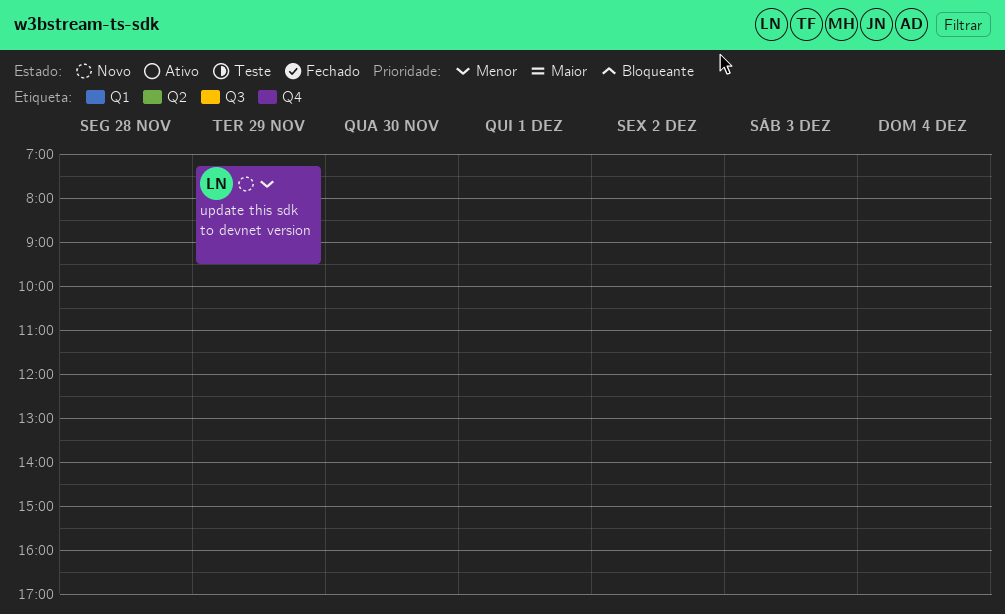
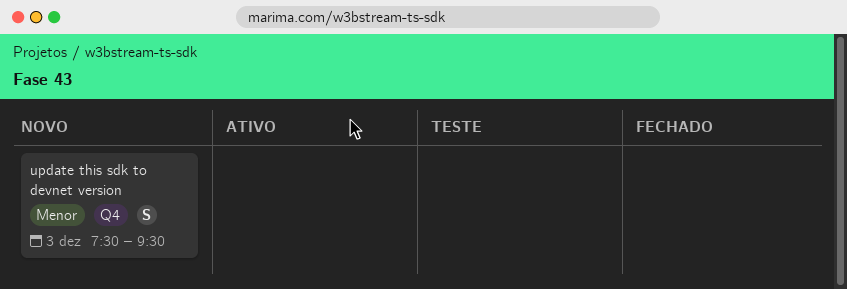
update this sdk to devnet version, day: Nov 29 -> Dec 3
update this sdk to devnet version, begins: 07:15 -> 07:30

